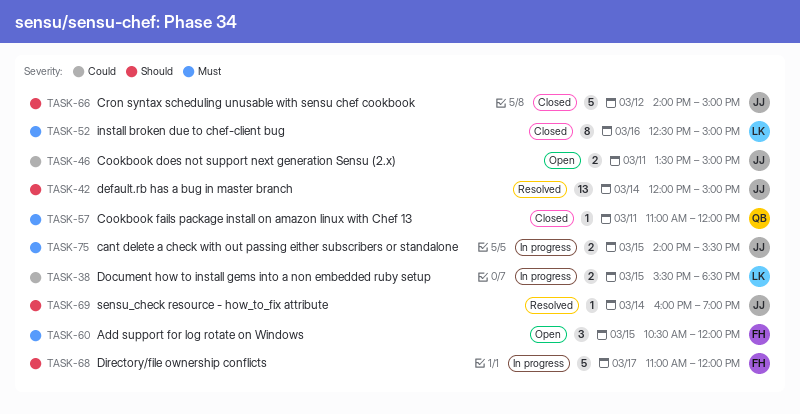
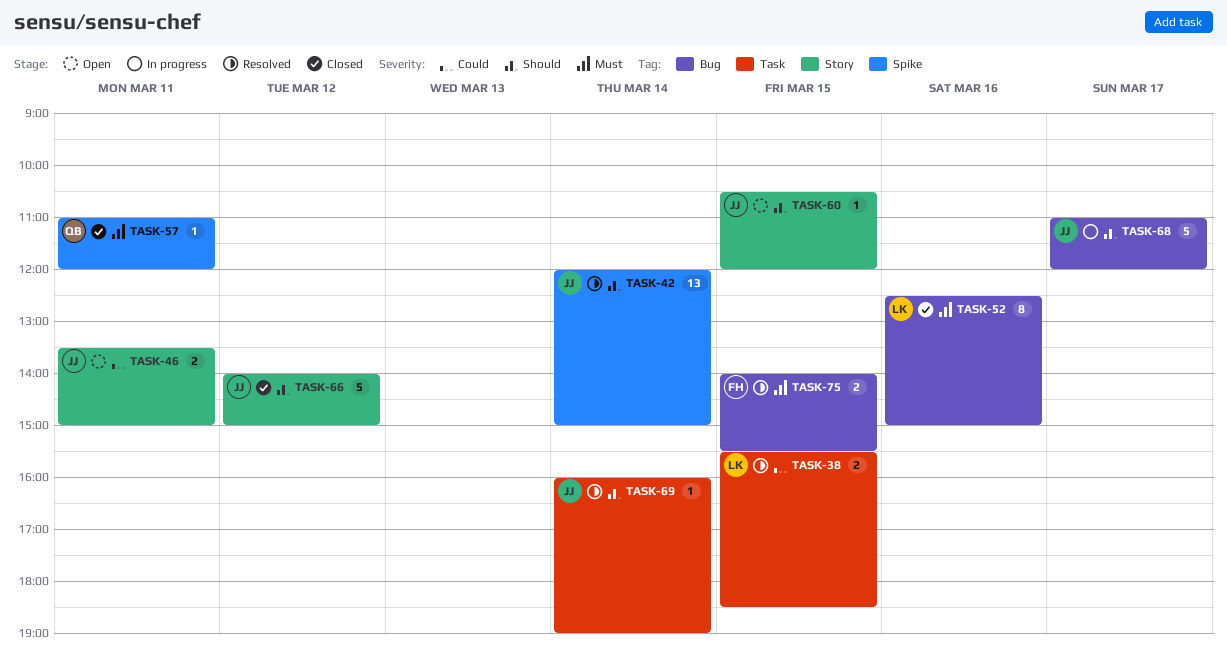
TASK-38, status: In progress -> Resolved
TASK-60, owner: FH -> JJ
TASK-60, priority: Must -> Should
TASK-60, estimate: 3 -> 1
TASK-68, owner: FH -> JJ
TASK-75, status: In progress -> Resolved
TASK-75, owner: JJ -> FH

